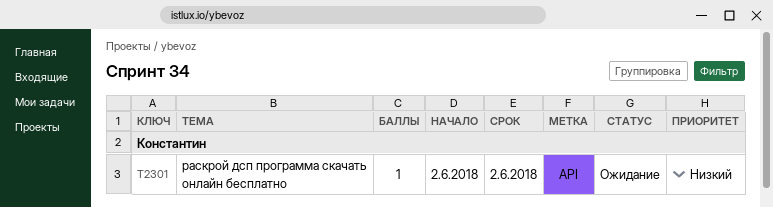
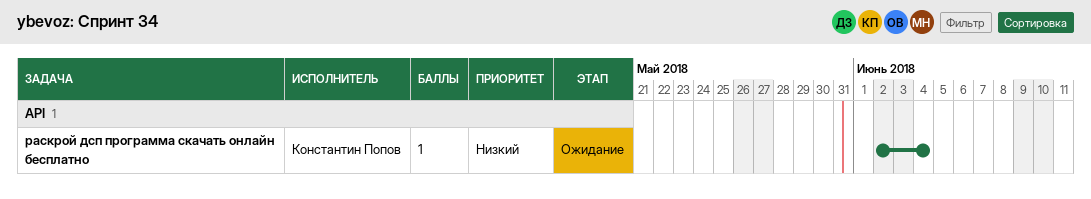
раскрой дсп программа скачать онлайн бесплатно, due: Jun 2 -> Jun 4

